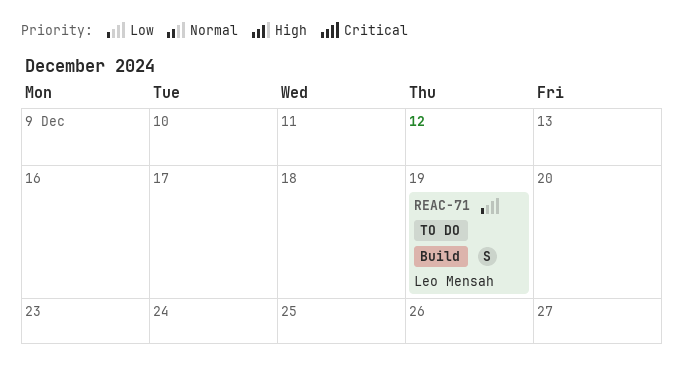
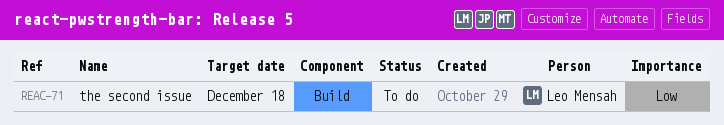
REAC-71, due: Dec 19 -> Dec 18

